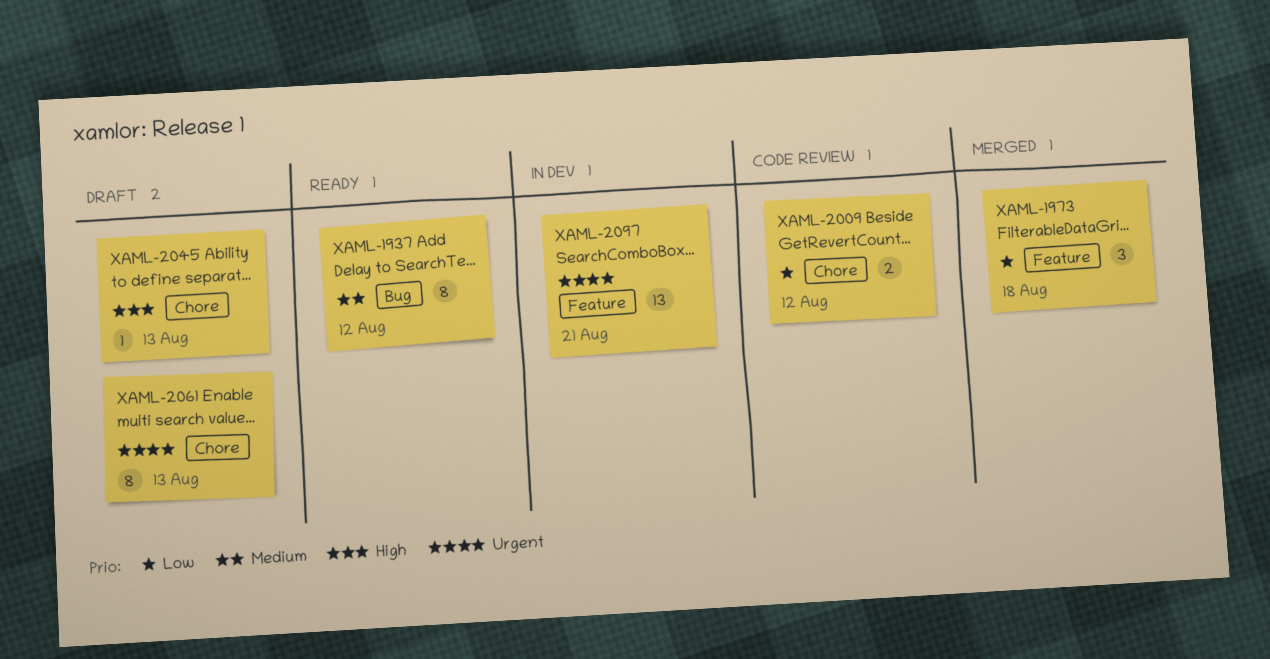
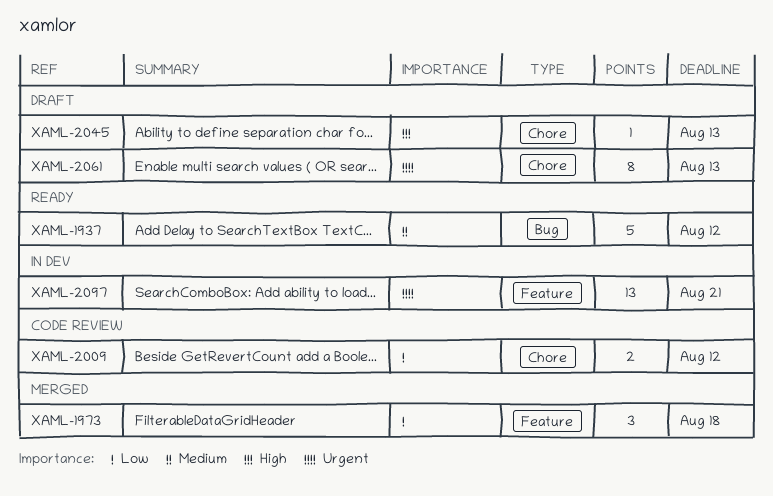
XAML-1937, estimate: 8 -> 5

